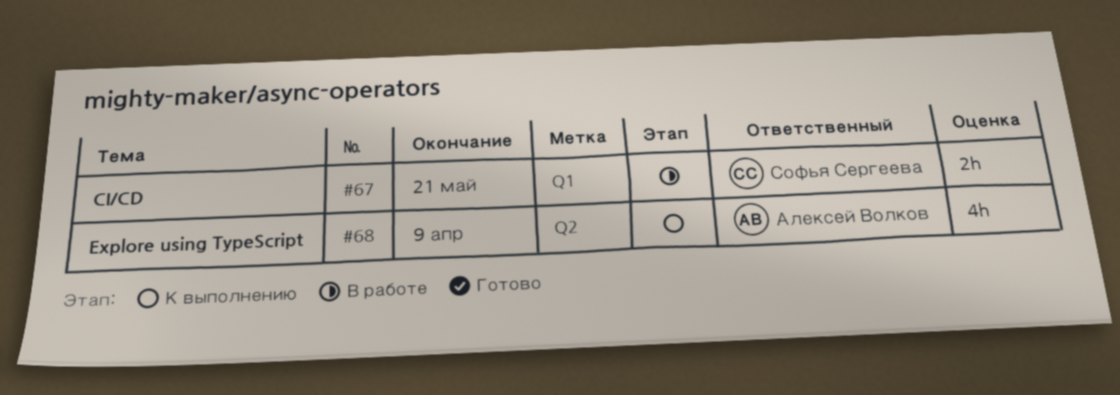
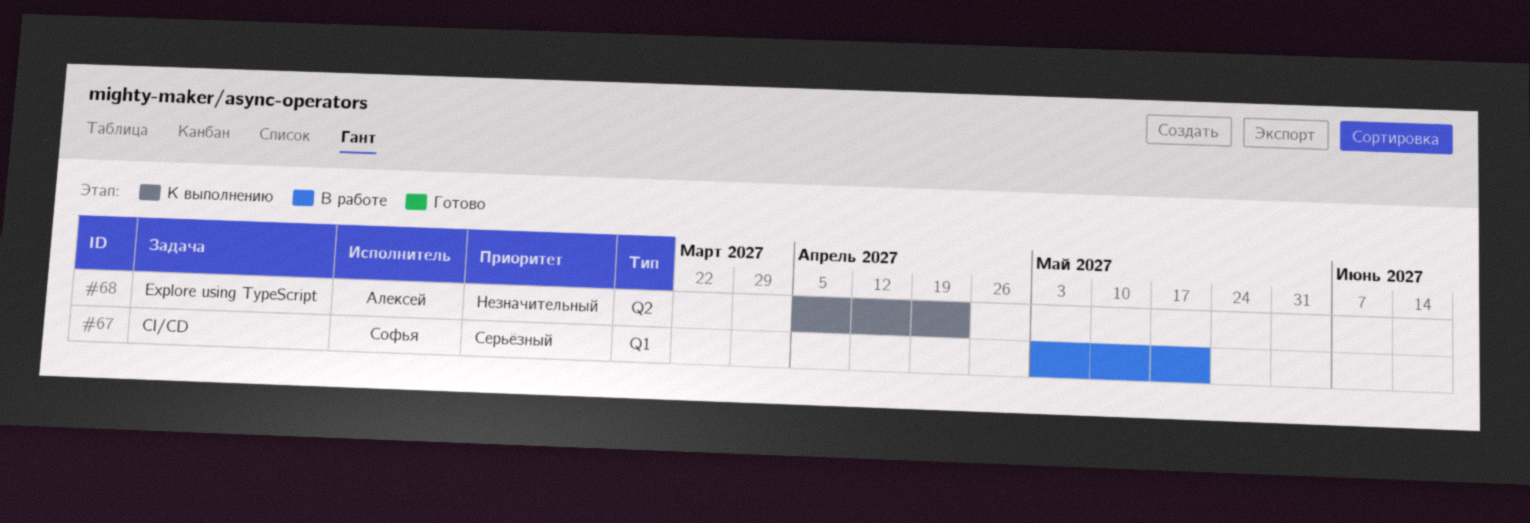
#68, due: Apr 9 -> Apr 23

